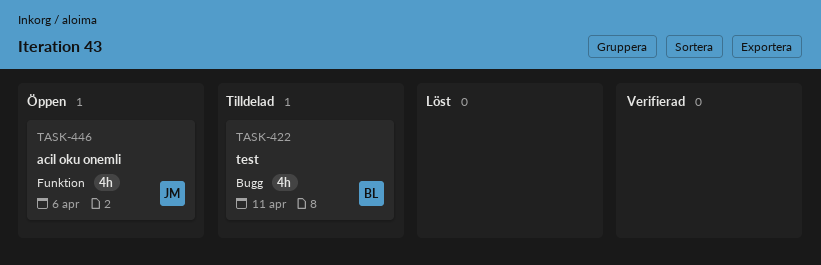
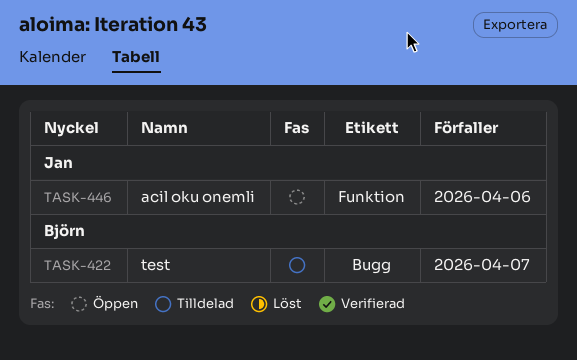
TASK-422, due: Apr 11 -> Apr 7

